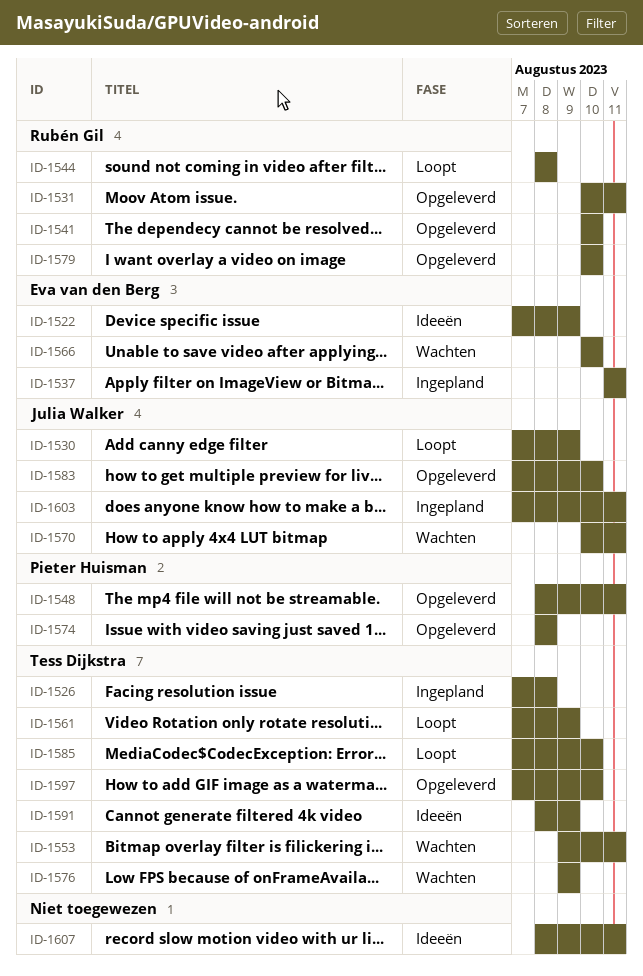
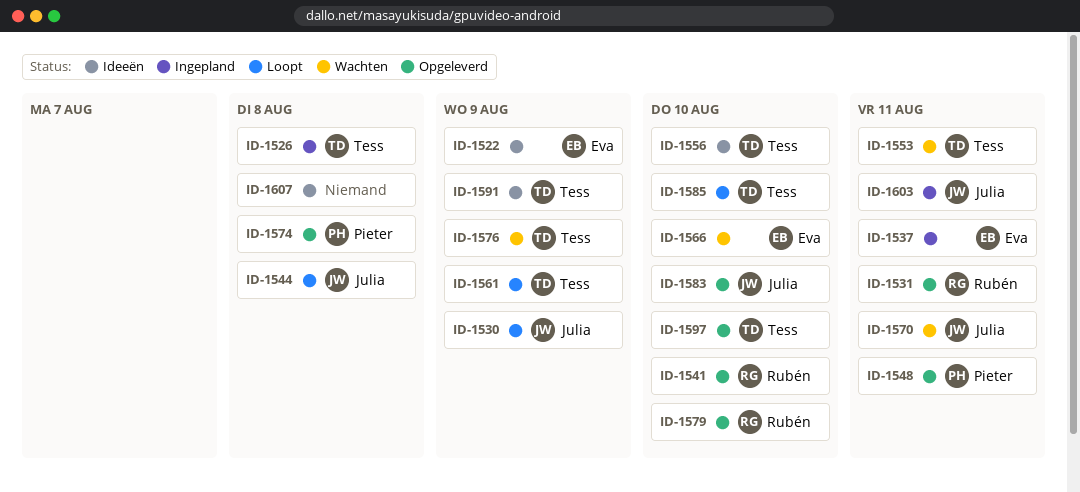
ID-1544, owner: Rubén Gil -> Julia Walker
ID-1556: none -> present
ID-1607, due: Aug 11 -> Aug 8

